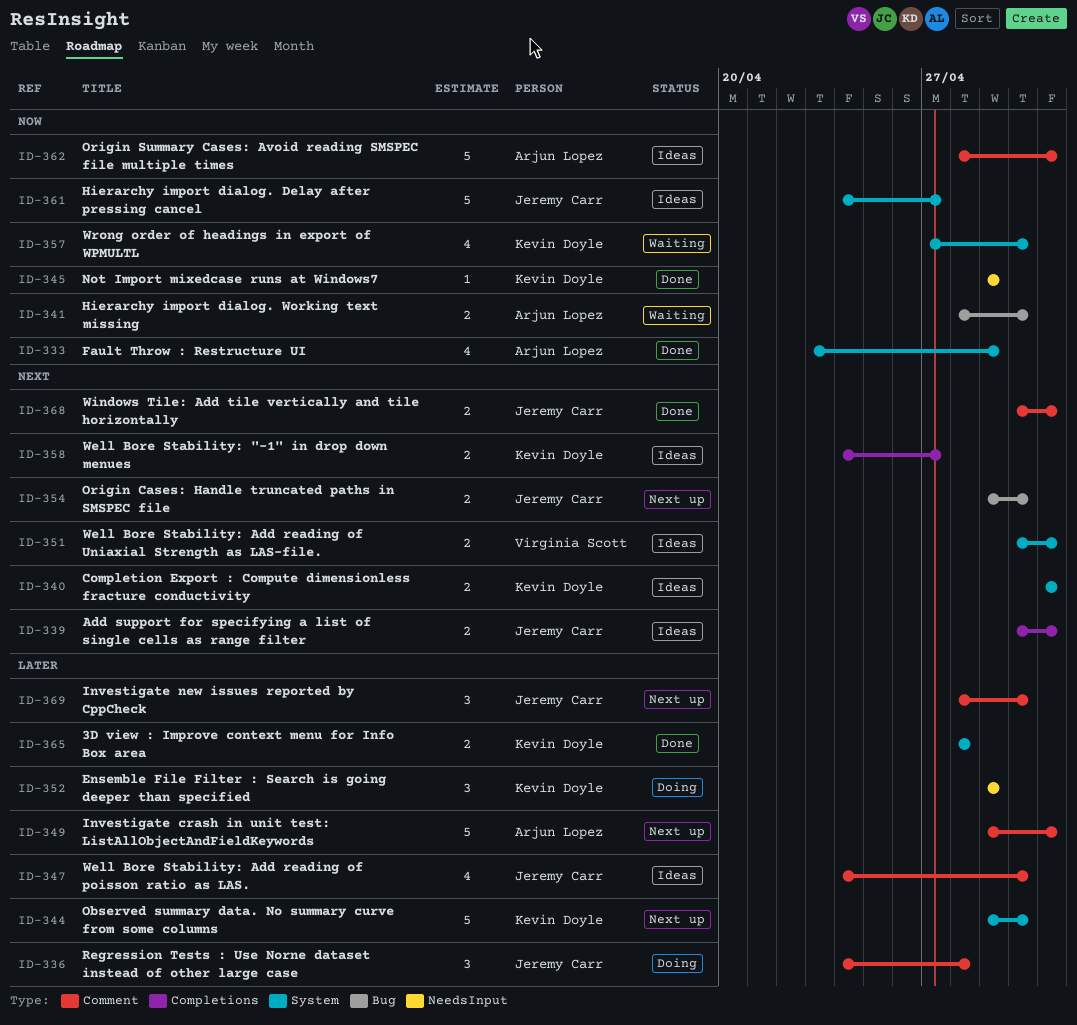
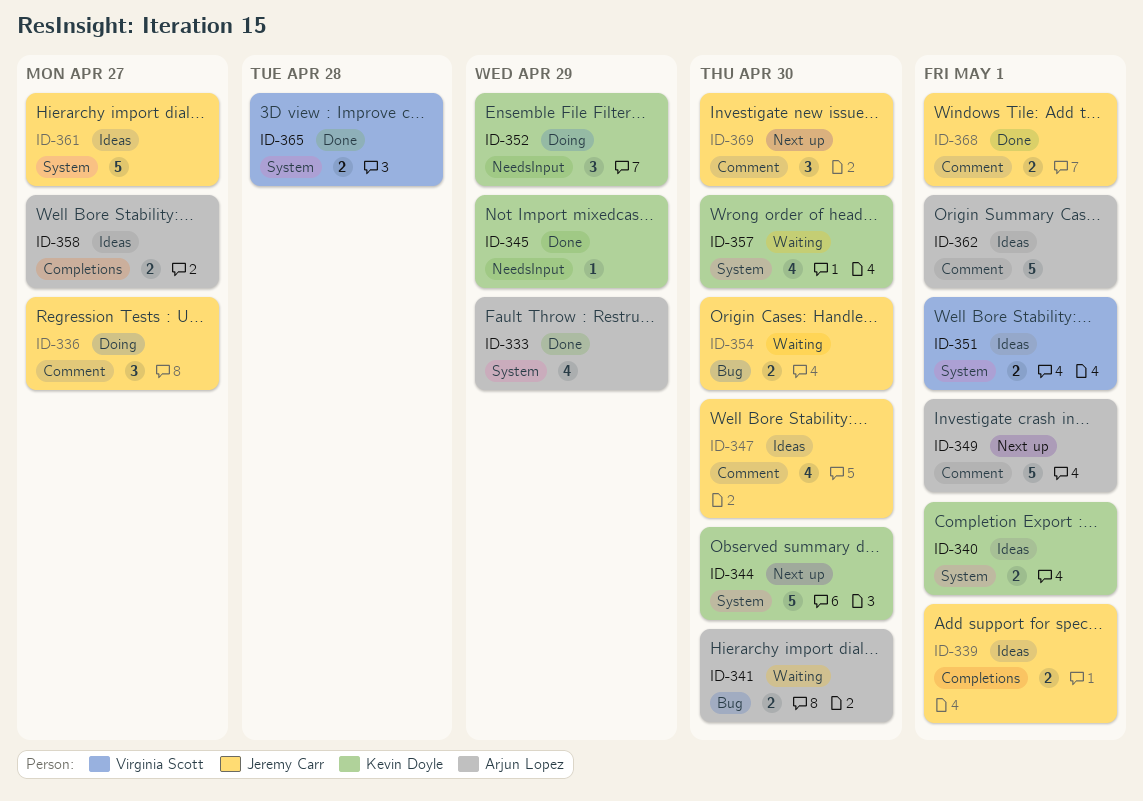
ID-336, due: Apr 28 -> Apr 27
ID-354, status: Next up -> Waiting
ID-358, owner: Kevin Doyle -> Arjun Lopez
ID-365, owner: Kevin Doyle -> Virginia Scott

